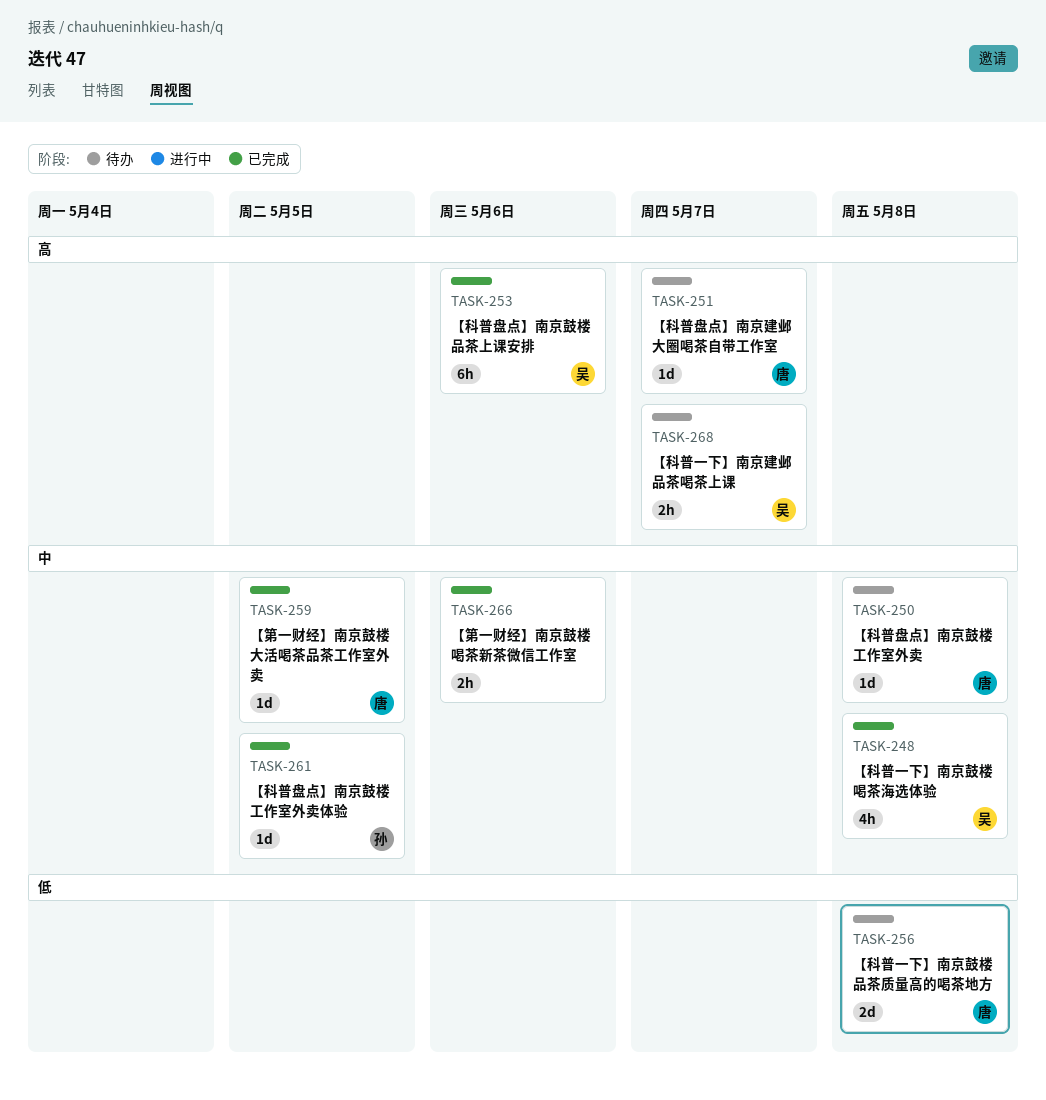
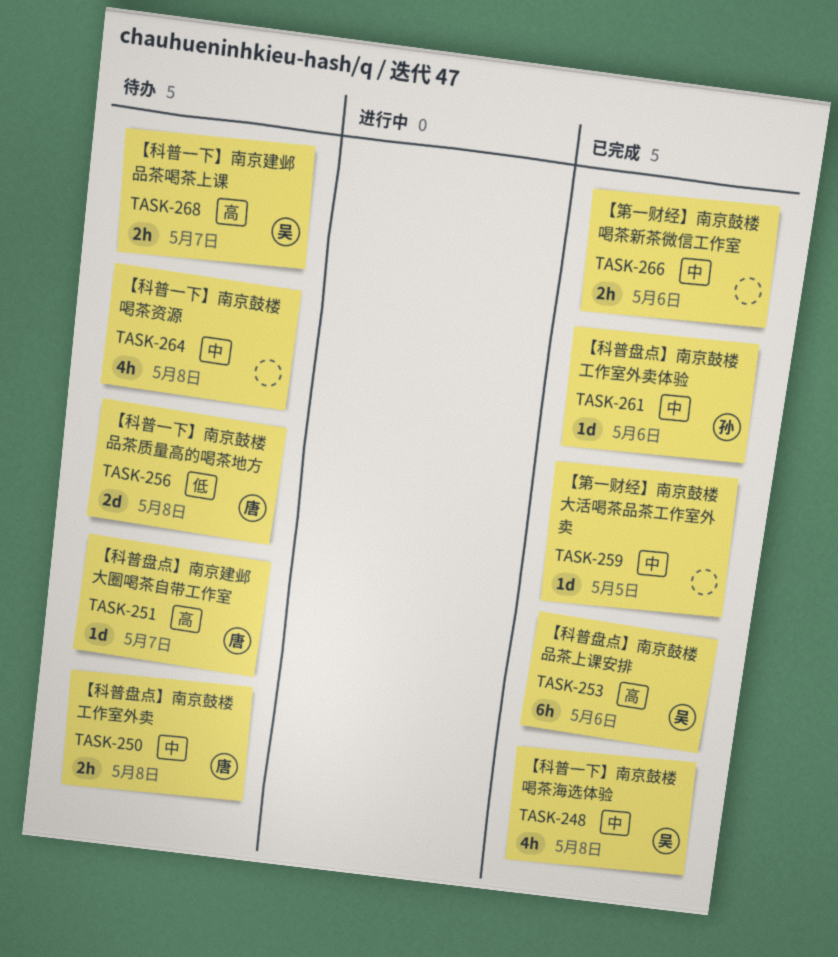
TASK-250, estimate: 1d -> 2h
TASK-259, owner: 唐 -> none
TASK-261, due: May 5 -> May 6
TASK-264: none -> present

